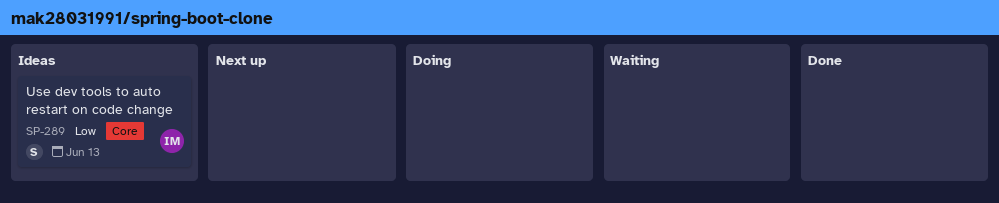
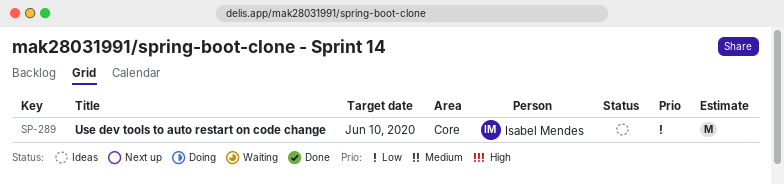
SP-289, estimate: S -> M
SP-289, due: Jun 13 -> Jun 10

